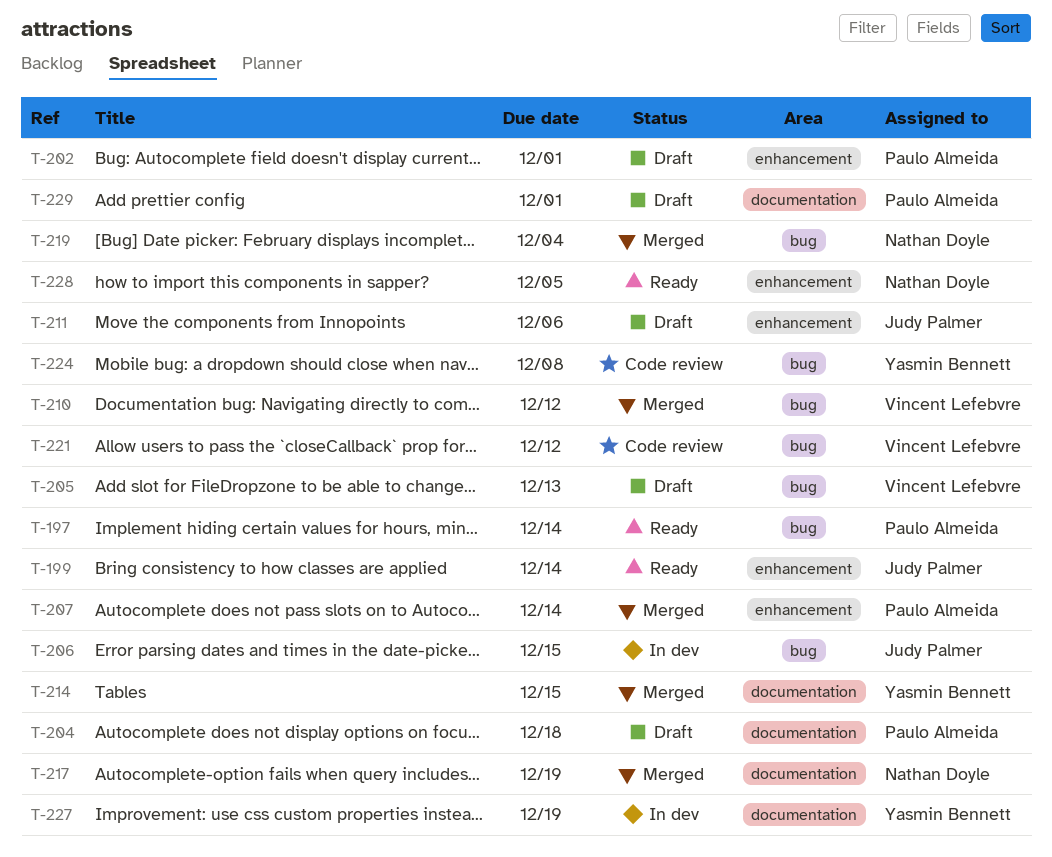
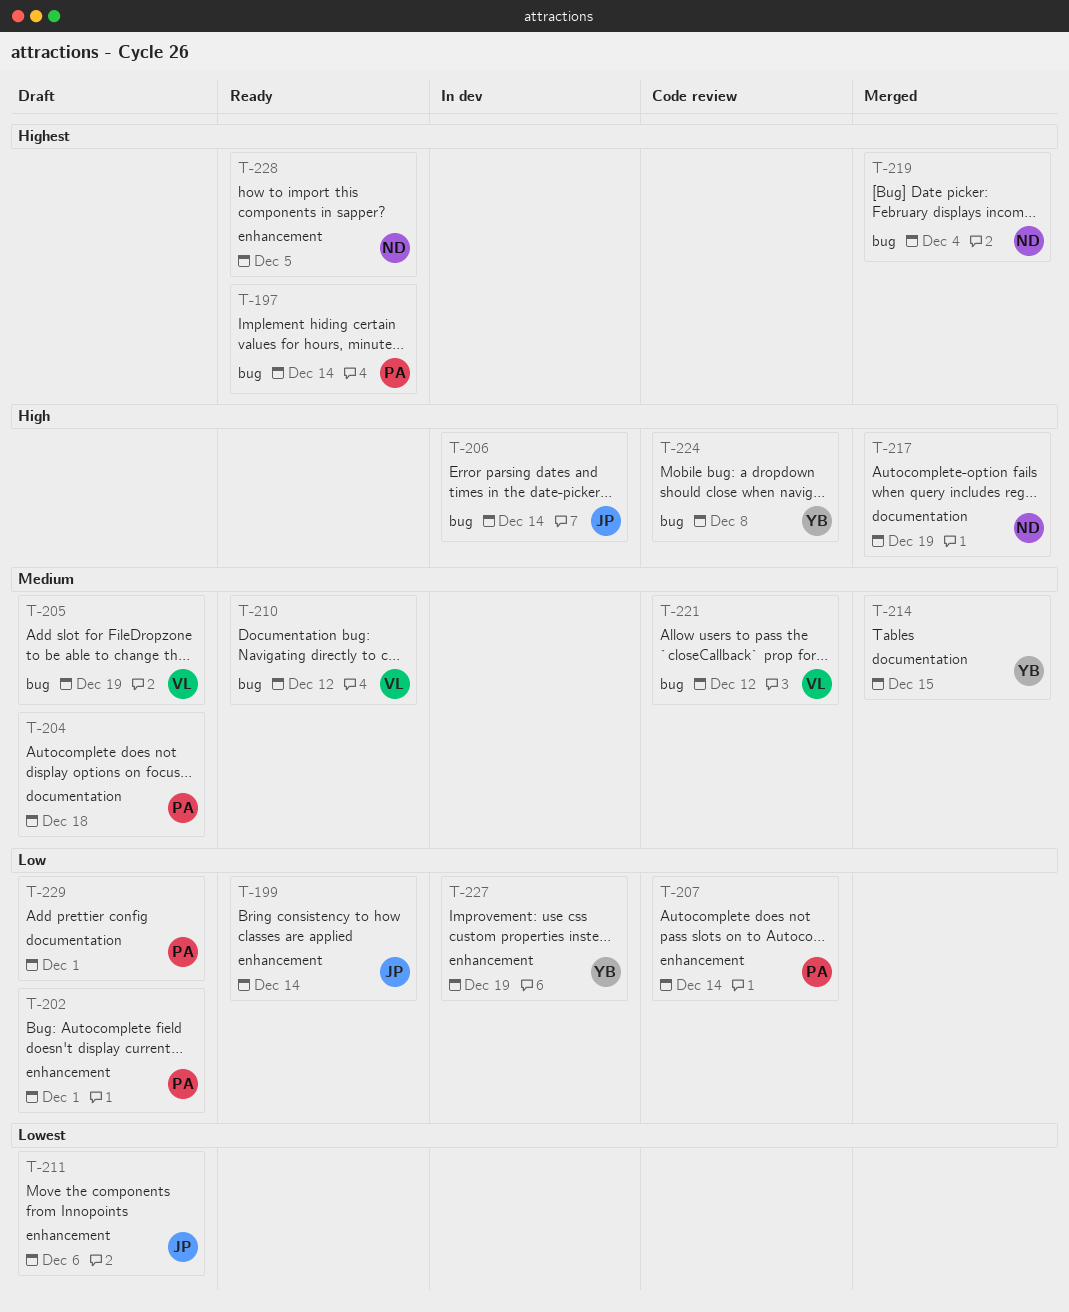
T-205, due: Dec 13 -> Dec 19
T-206, due: Dec 15 -> Dec 14
T-207, status: Merged -> Code review
T-210, status: Merged -> Ready
T-227, label: documentation -> enhancement

